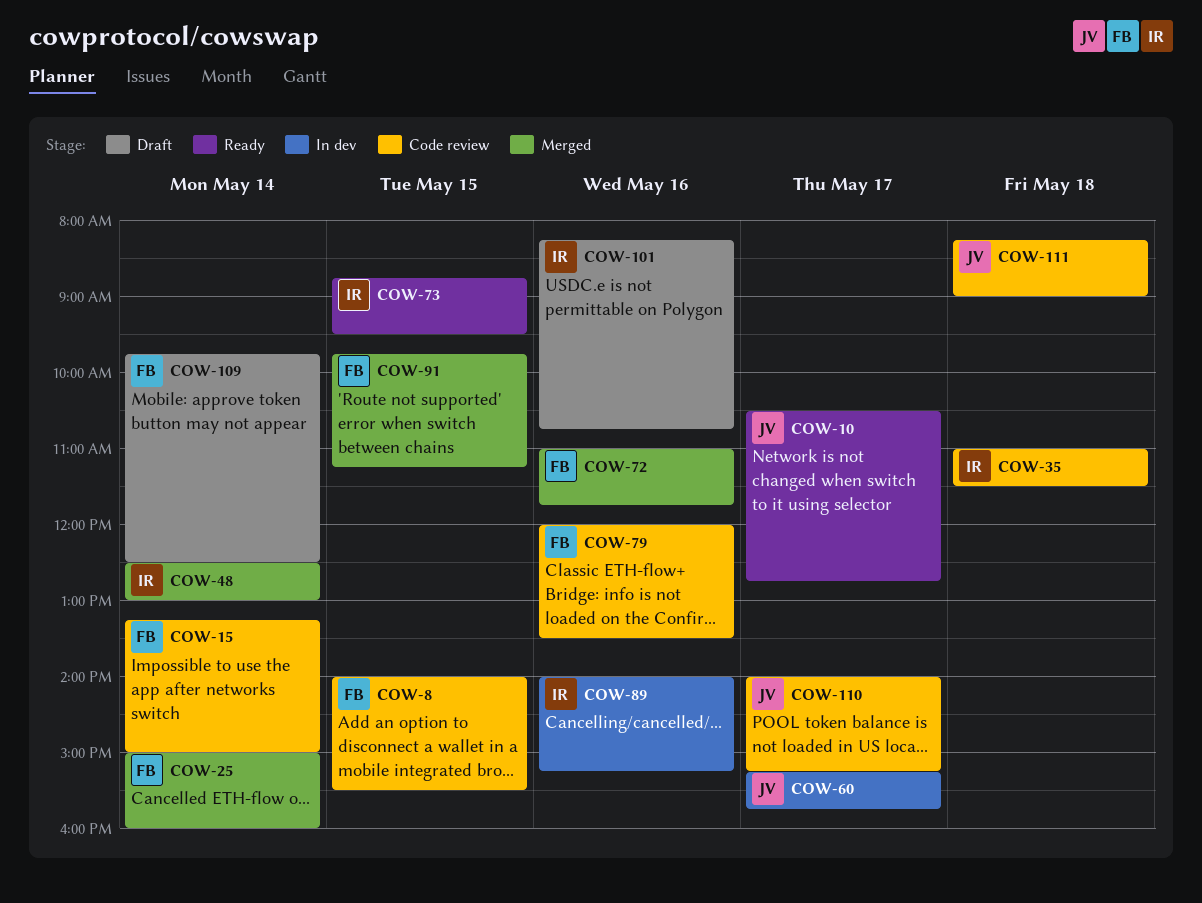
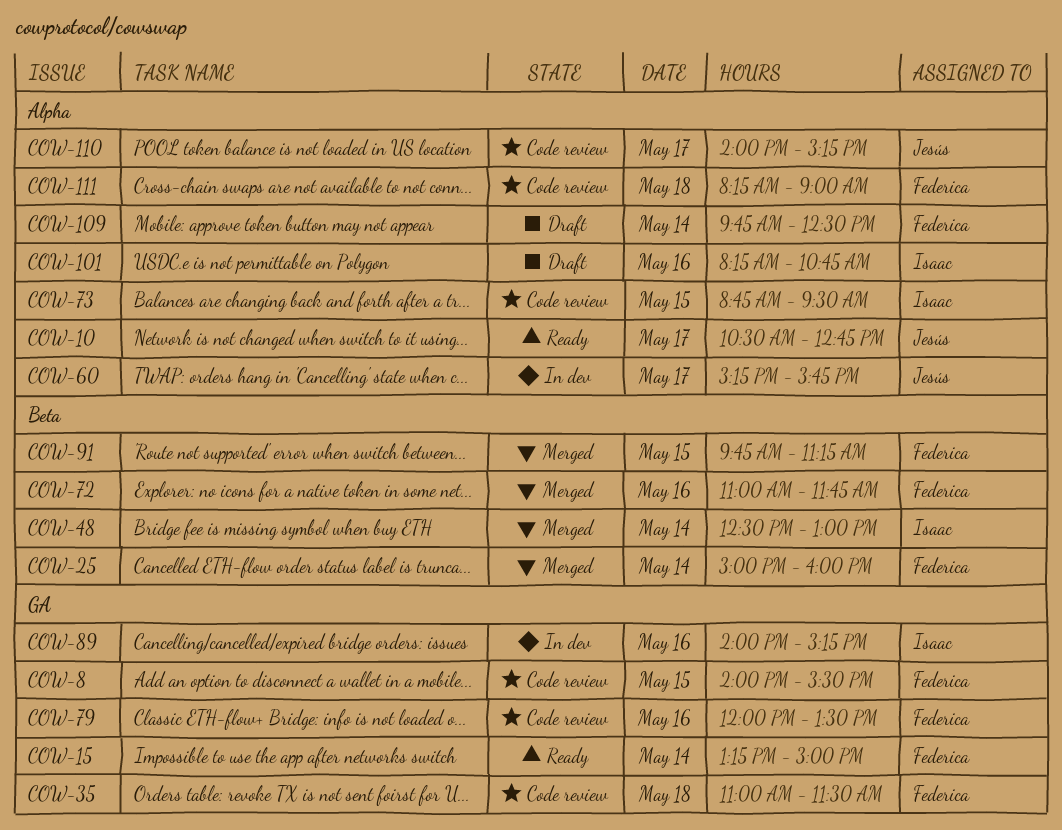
COW-15, status: Code review -> Ready
COW-35, owner: Isaac -> Federica
COW-73, status: Ready -> Code review
COW-111, owner: Jesús -> Federica

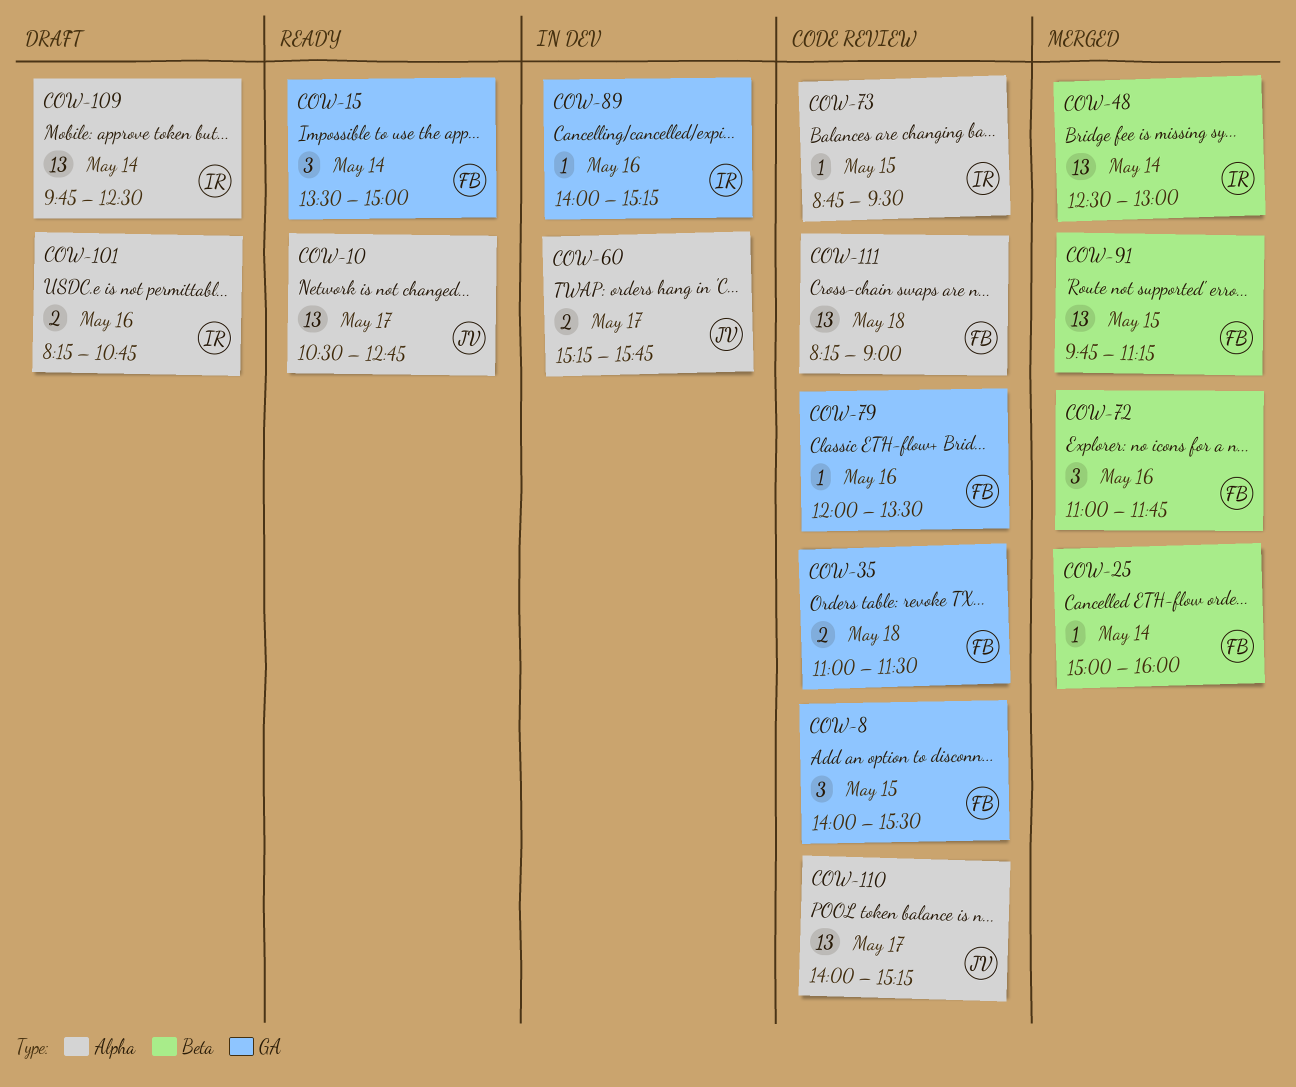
COW-15, begins: 13:15 -> 13:30
COW-109, owner: Federica -> Isaac

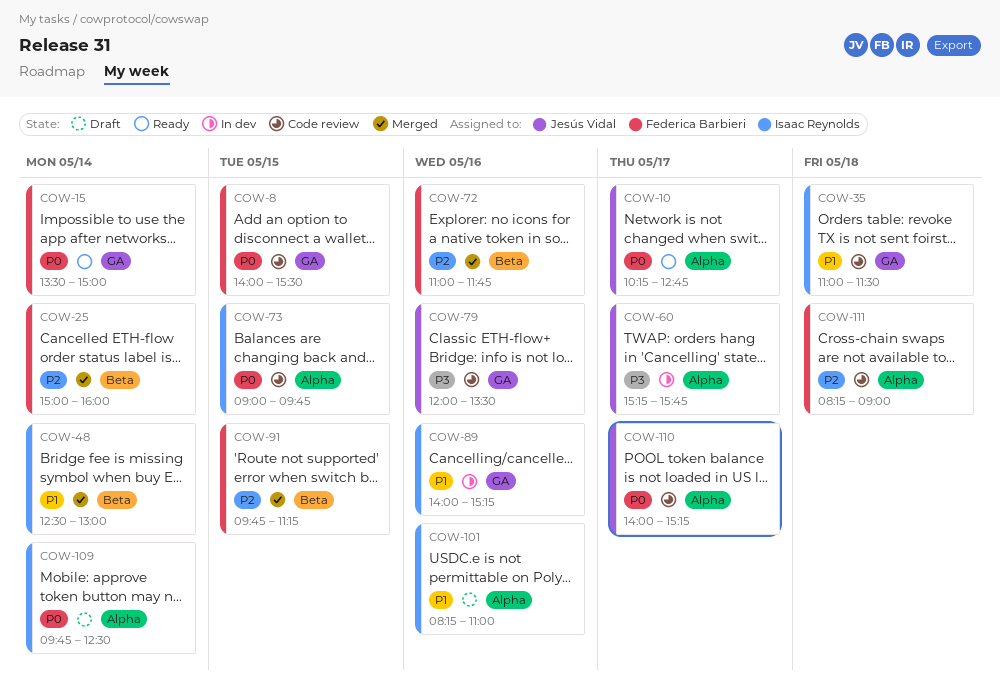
COW-10, begins: 10:30 -> 10:15
COW-35, owner: Federica Barbieri -> Isaac Reynolds
COW-73, begins: 08:45 -> 09:00
COW-73, ends: 09:30 -> 09:45
COW-79, owner: Federica Barbieri -> Jesús Vidal
COW-101, ends: 10:45 -> 11:00

